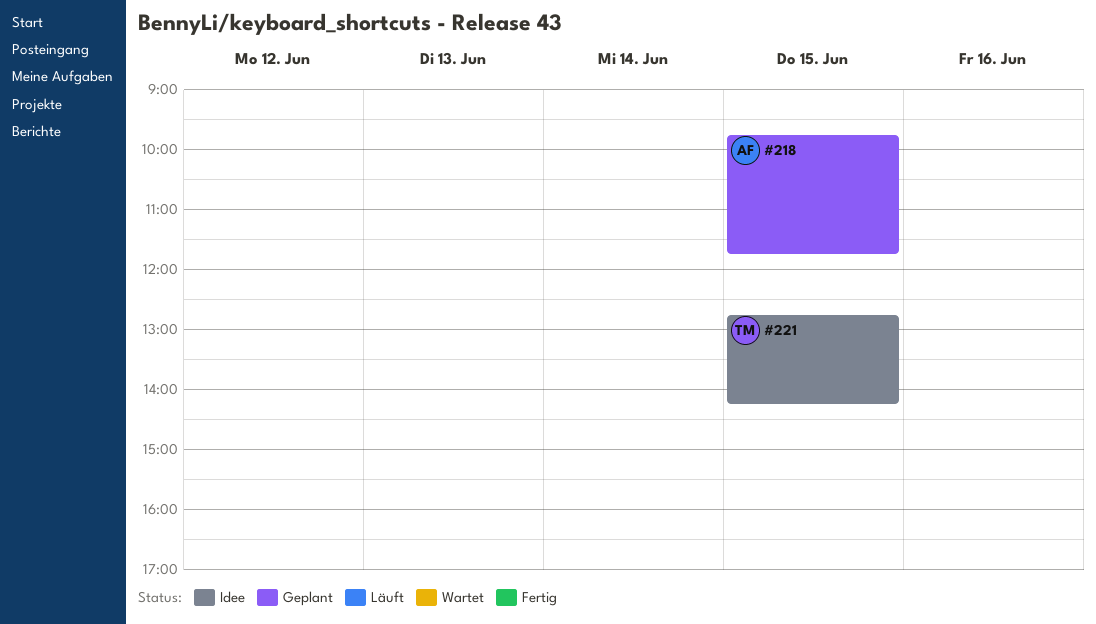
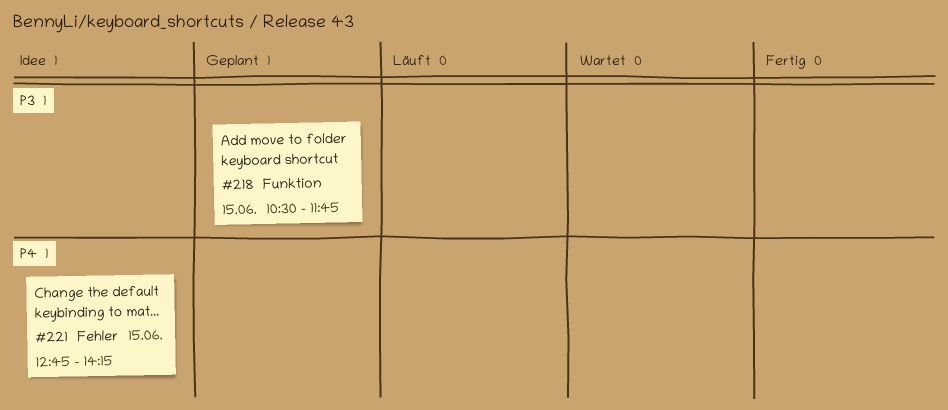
#218, begins: 09:45 -> 10:30

